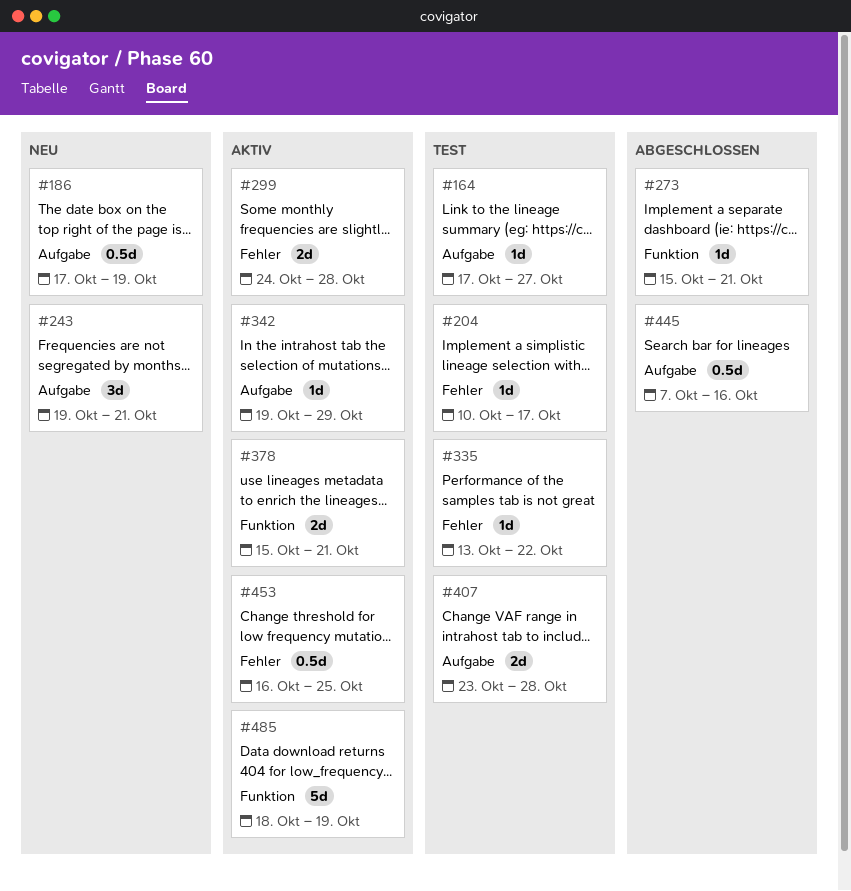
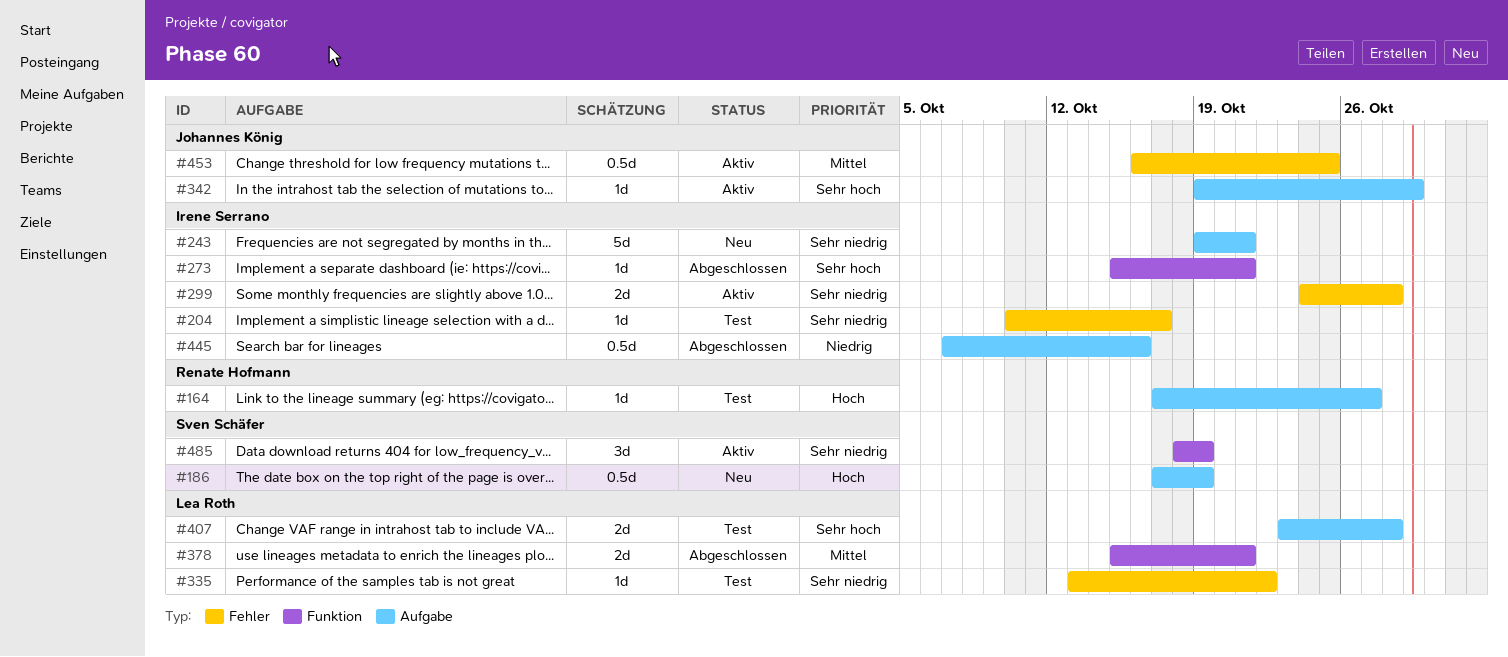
#243, estimate: 3d -> 5d
#378, status: Aktiv -> Abgeschlossen
#485, estimate: 5d -> 3d

